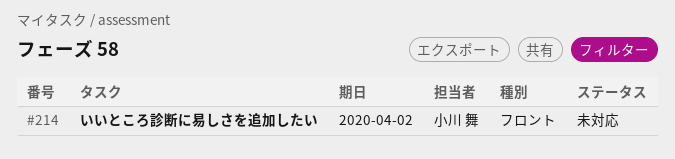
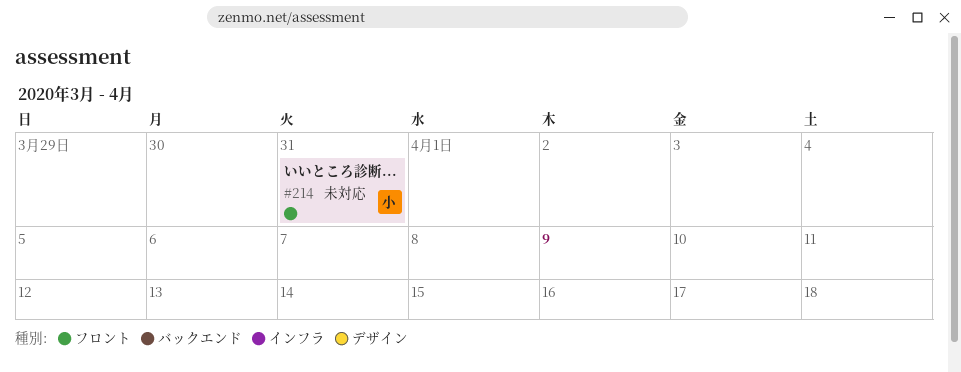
#214, due: Apr 2 -> Mar 31

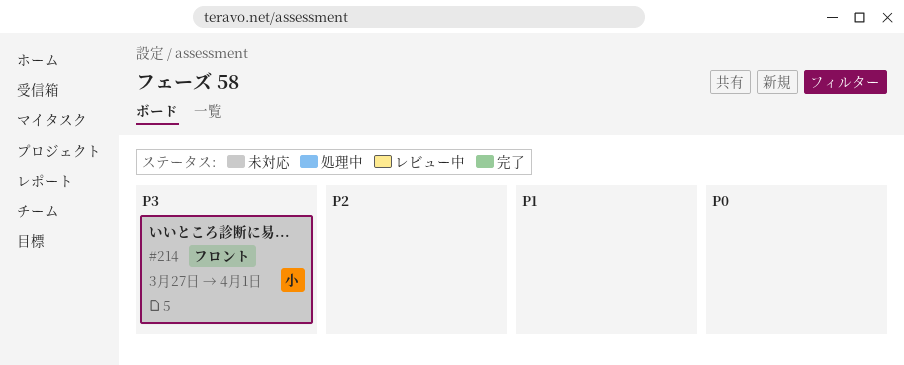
#214, due: Mar 31 -> Apr 1

